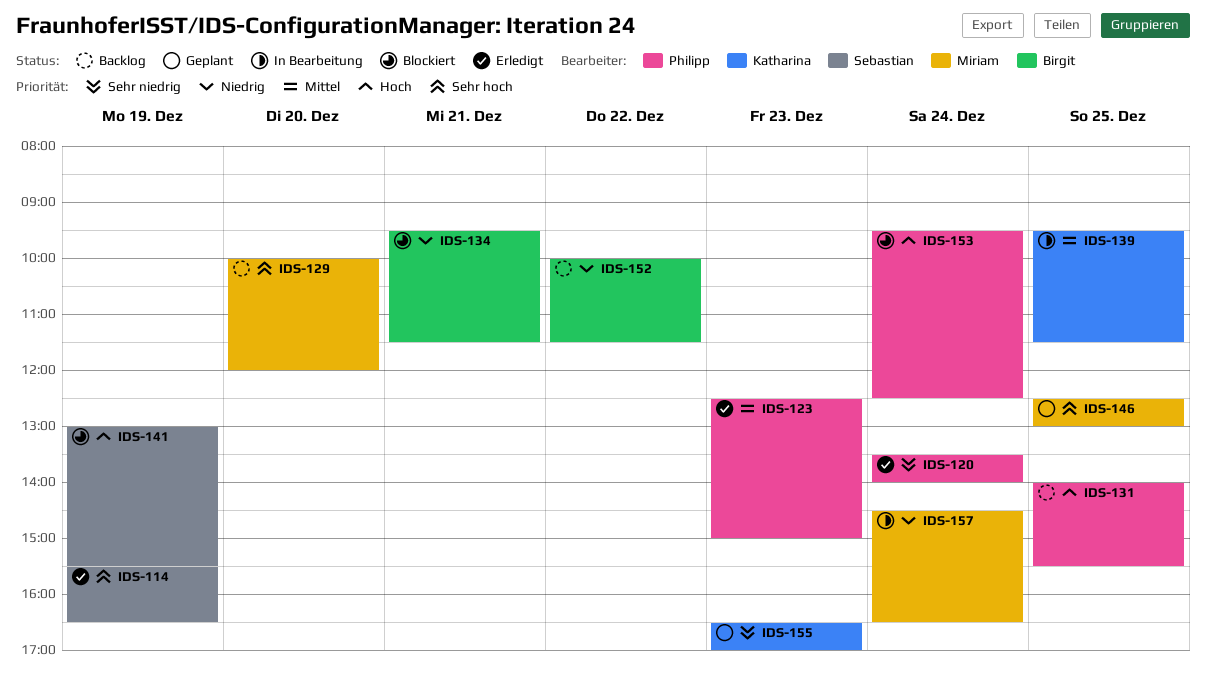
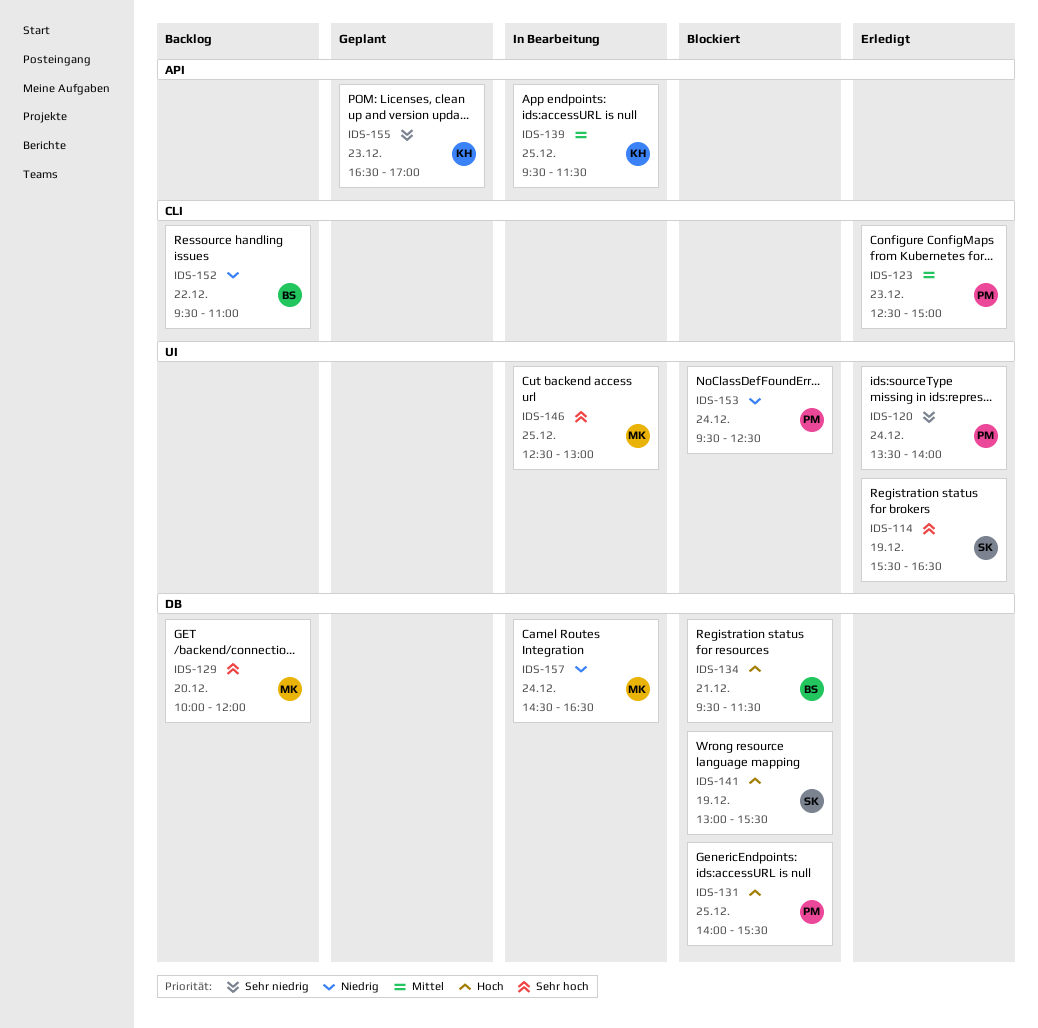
IDS-131, status: Backlog -> Blockiert
IDS-134, priority: Niedrig -> Hoch
IDS-146, status: Geplant -> In Bearbeitung
IDS-152, begins: 10:00 -> 09:30
IDS-152, ends: 11:30 -> 11:00
IDS-153, priority: Hoch -> Niedrig

